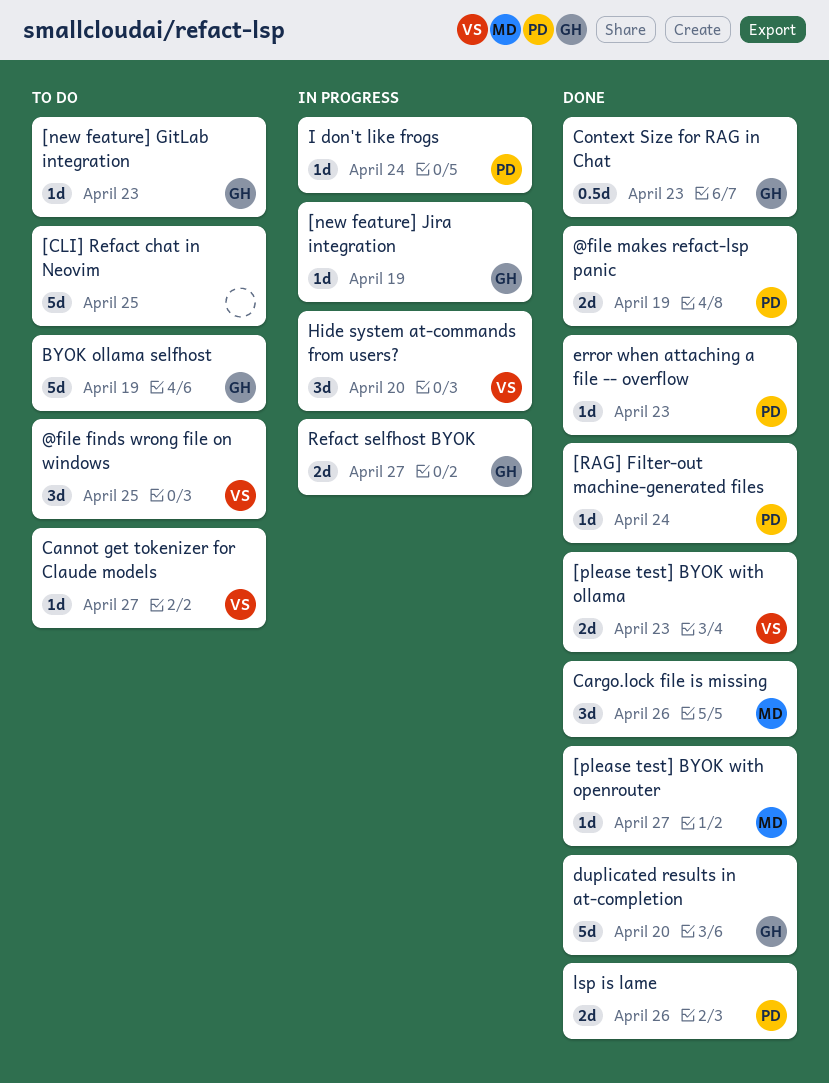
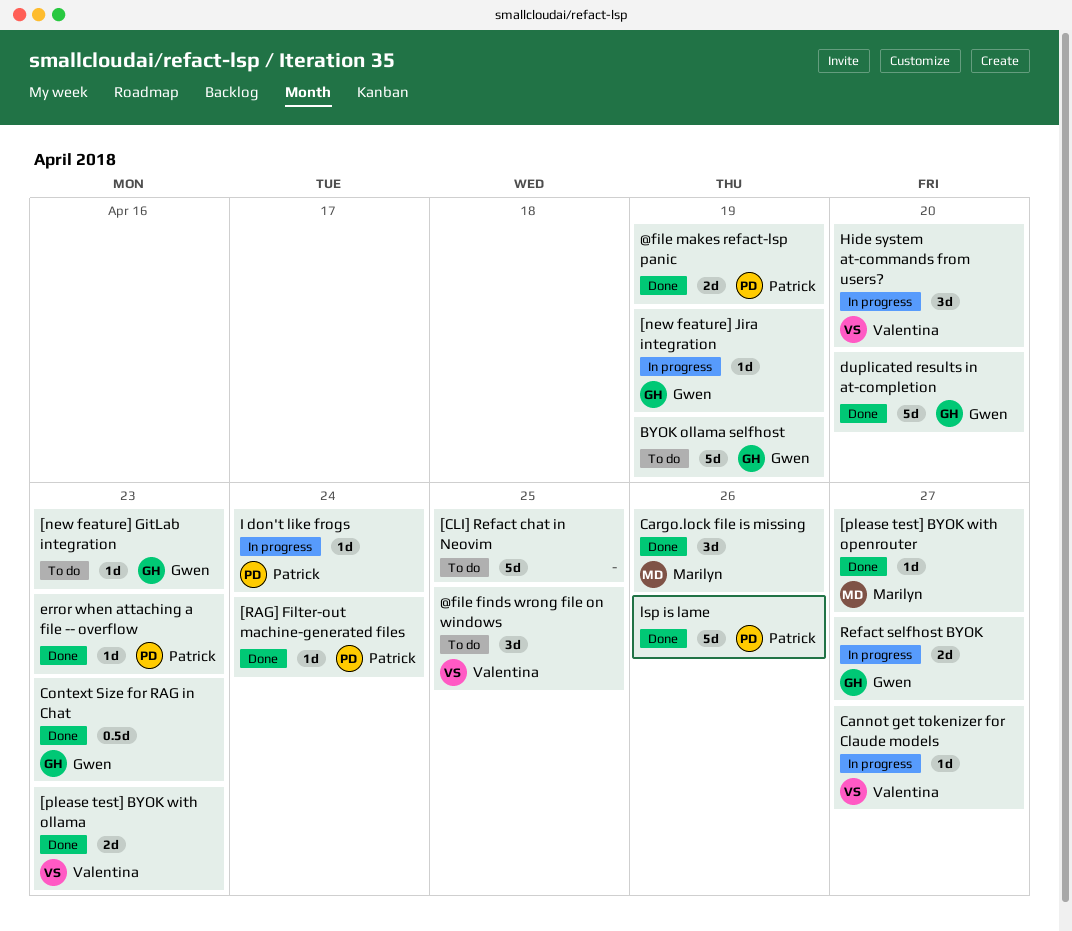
Cannot get tokenizer for Claude models, status: To do -> In progress
lsp is lame, estimate: 2d -> 5d

